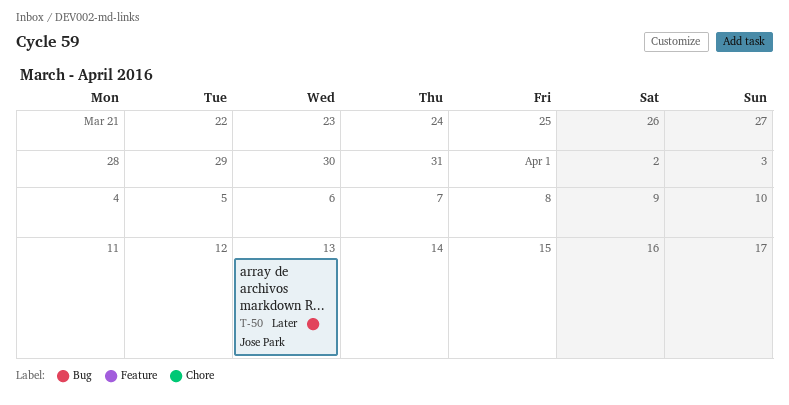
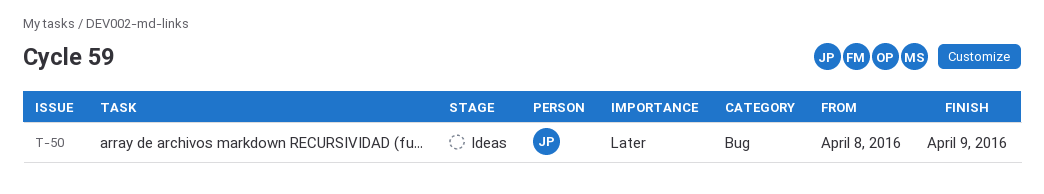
T-50, due: Apr 13 -> Apr 9

